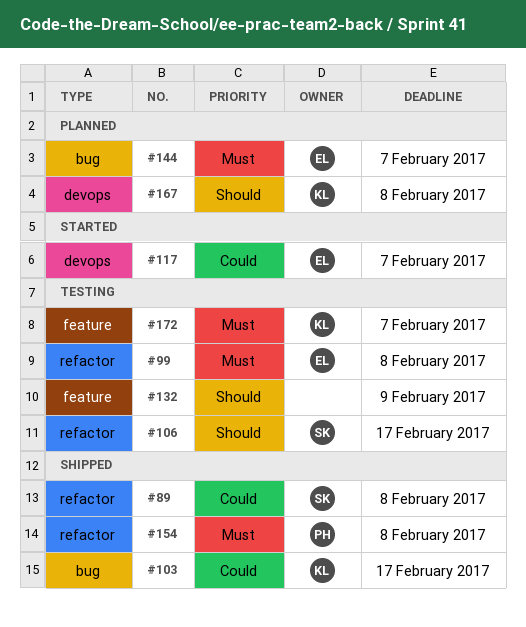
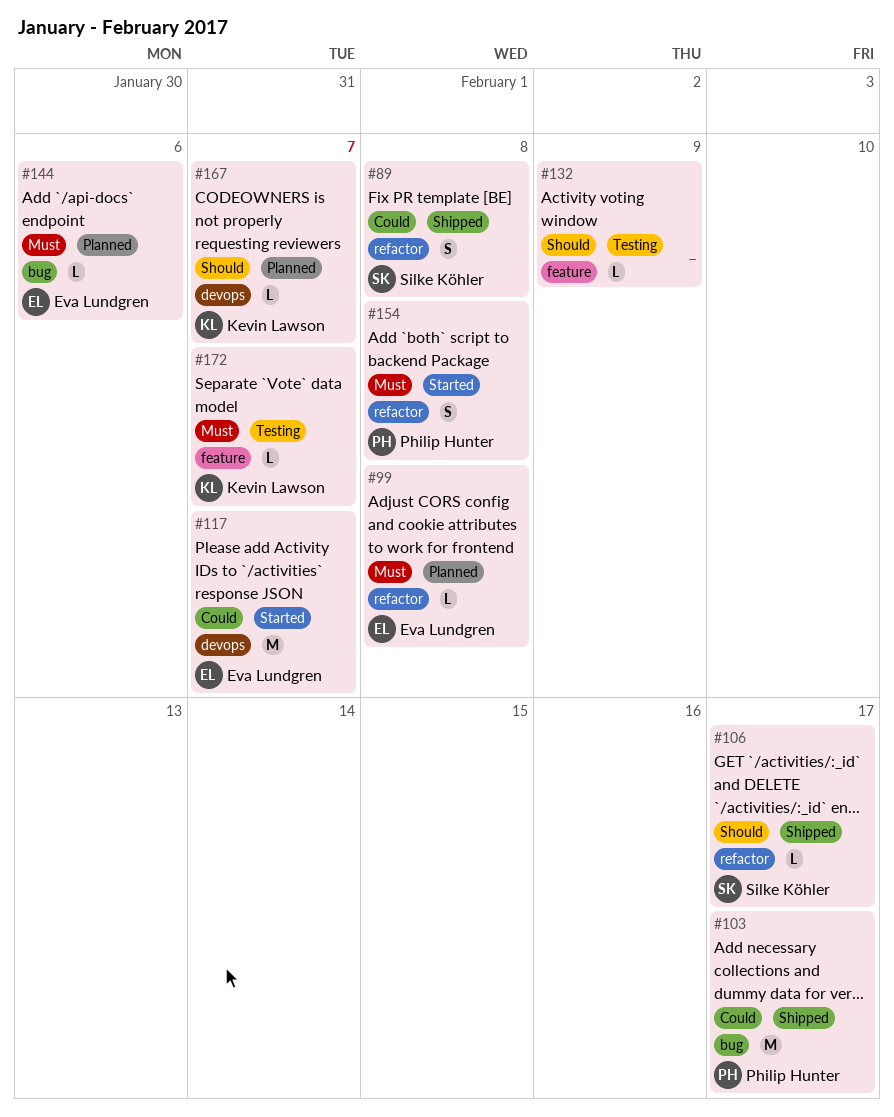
#99, status: Testing -> Planned
#103, owner: Kevin Lawson -> Philip Hunter
#106, status: Testing -> Shipped
#144, due: Feb 7 -> Feb 6
#154, status: Shipped -> Started
#167, due: Feb 8 -> Feb 7

